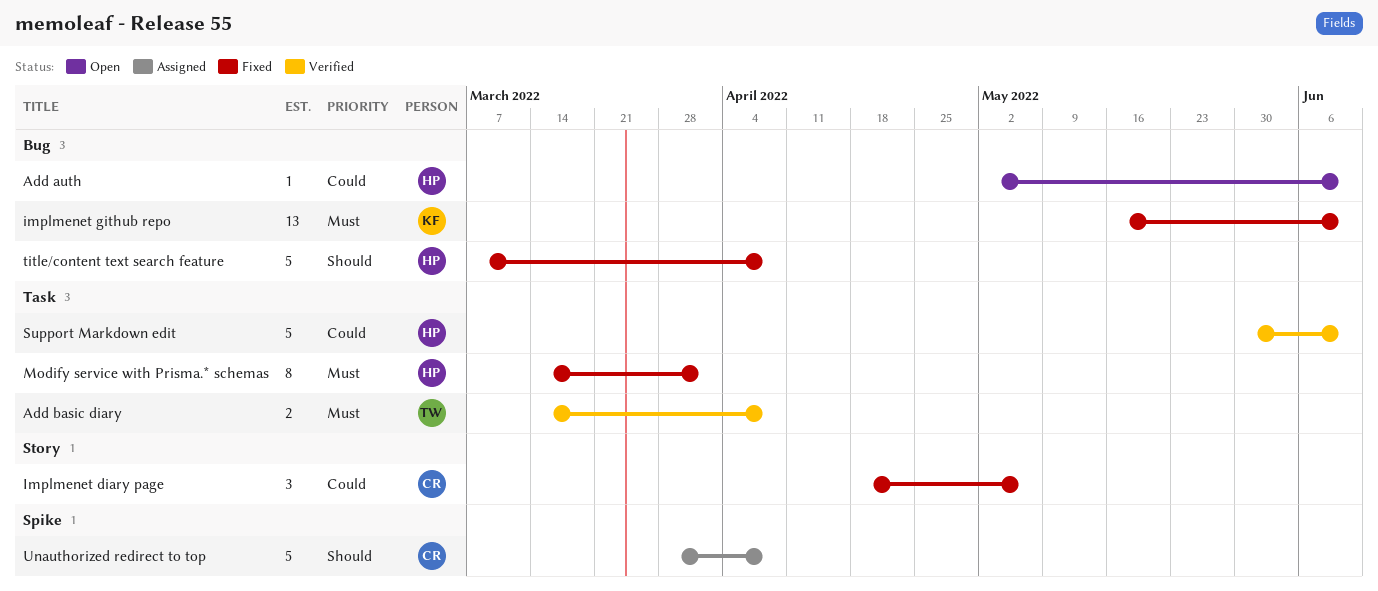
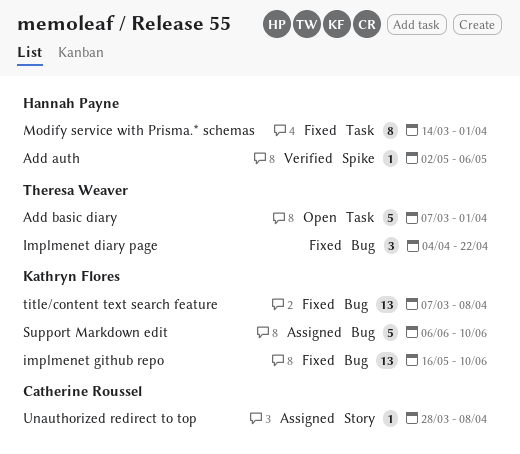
Add auth, status: Open -> Verified
Add auth, label: Bug -> Spike
Add auth, due: Jun 10 -> May 6
Add basic diary, status: Verified -> Open
Add basic diary, estimate: 2 -> 5
Add basic diary, start: Mar 14 -> Mar 7
Add basic diary, due: Apr 8 -> Apr 1
Implmenet diary page, owner: Catherine Roussel -> Theresa Weaver
Implmenet diary page, label: Story -> Bug
Implmenet diary page, start: Apr 18 -> Apr 4
Implmenet diary page, due: May 6 -> Apr 22
Support Markdown edit, status: Verified -> Assigned
Support Markdown edit, owner: Hannah Payne -> Kathryn Flores
Support Markdown edit, label: Task -> Bug
Support Markdown edit, start: May 30 -> Jun 6
title/content text search feature, owner: Hannah Payne -> Kathryn Flores
title/content text search feature, estimate: 5 -> 13
Unauthorized redirect to top, label: Spike -> Story
Unauthorized redirect to top, estimate: 5 -> 1

